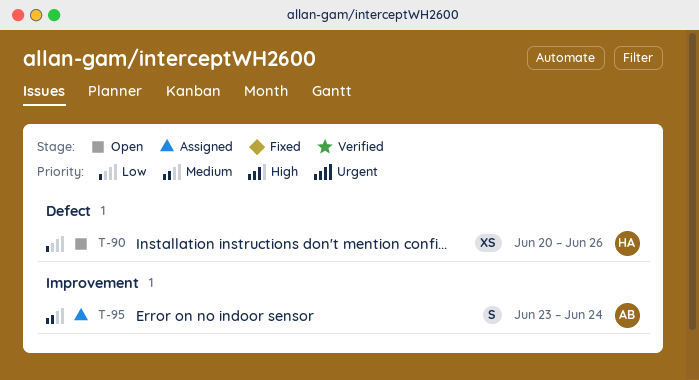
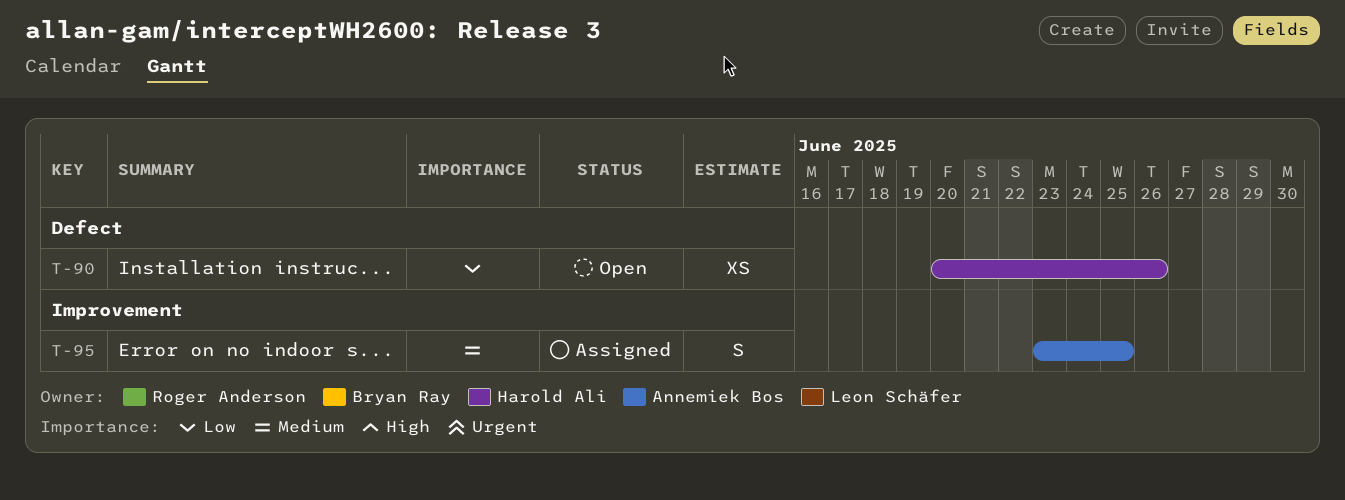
T-95, due: Jun 24 -> Jun 25

